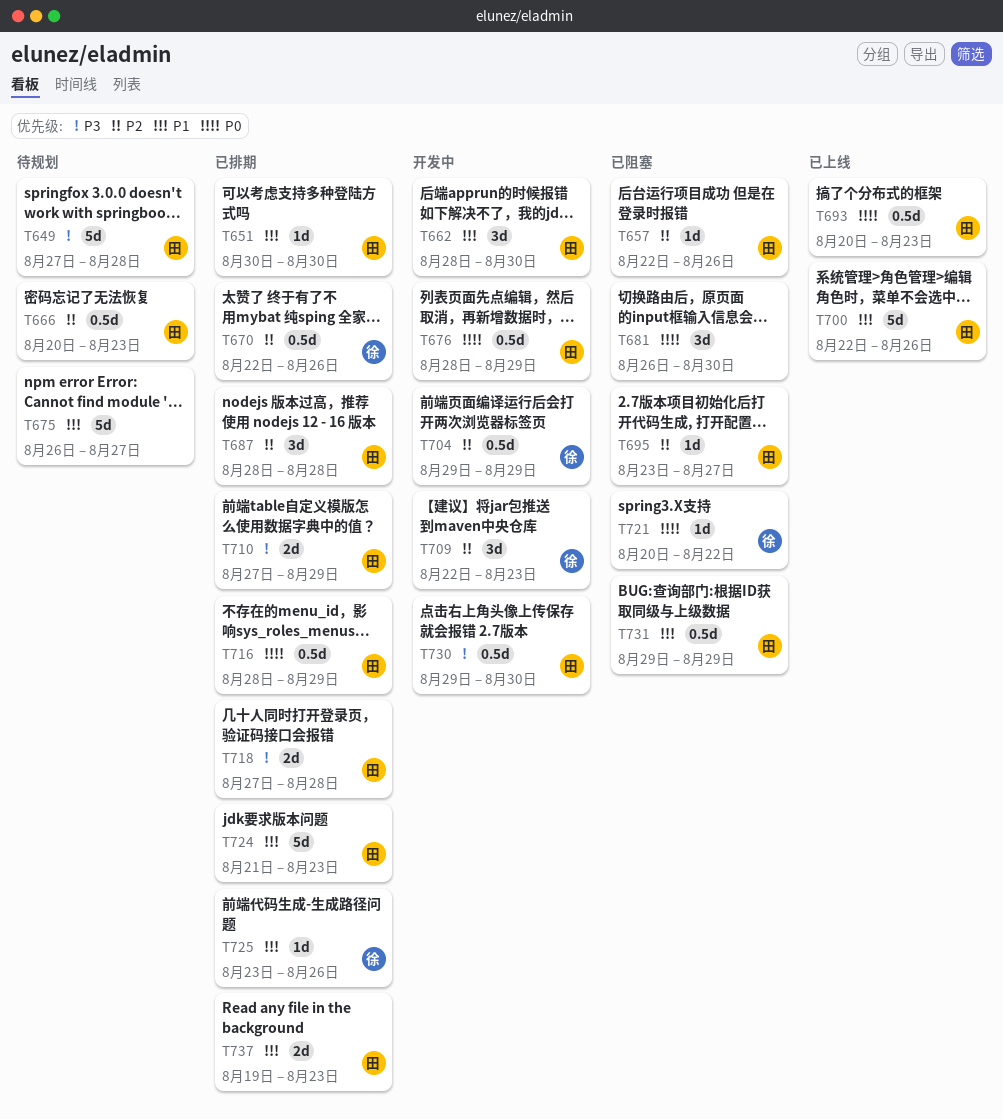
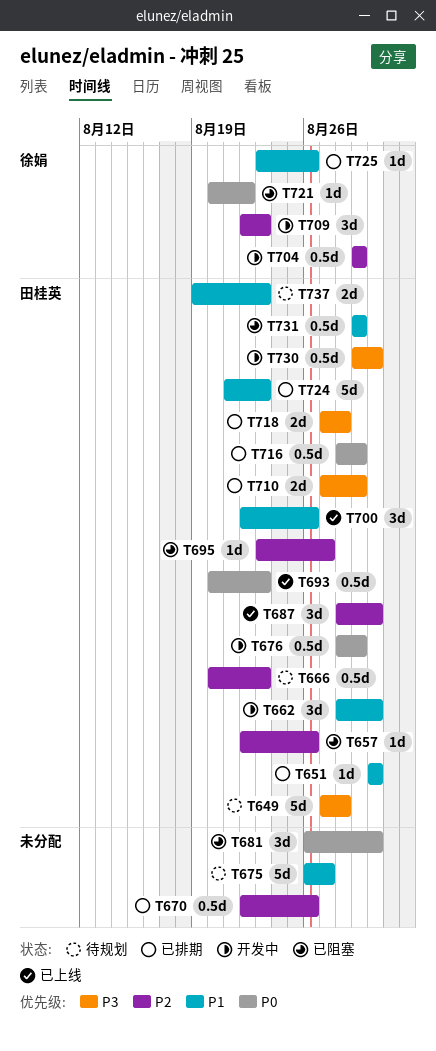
T670, owner: 徐娟 -> none
T687, status: 已排期 -> 已上线
T687, due: Aug 28 -> Aug 30
T700, estimate: 5d -> 3d
T737, status: 已排期 -> 待规划

